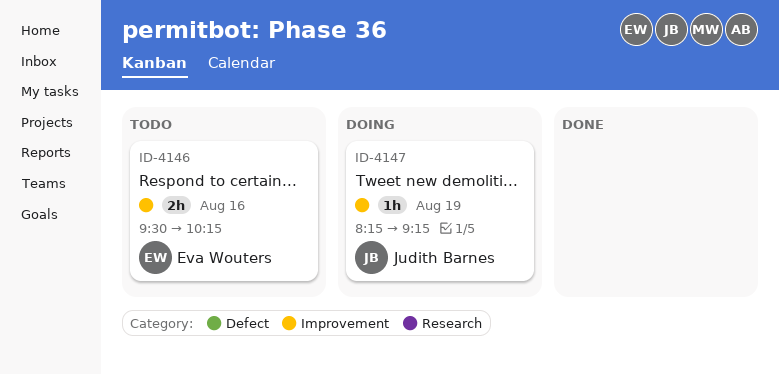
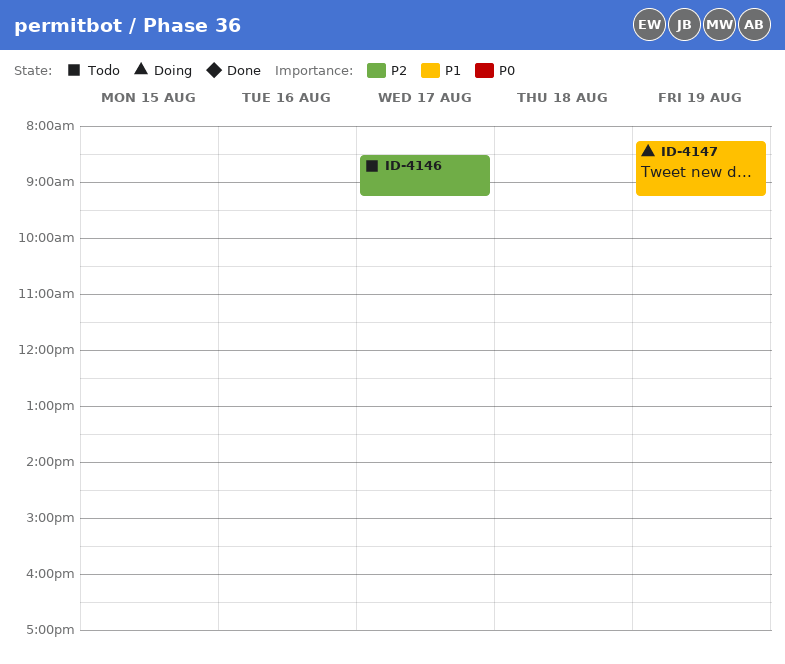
ID-4146, day: Aug 16 -> Aug 17
ID-4146, begins: 09:30 -> 08:30
ID-4146, ends: 10:15 -> 09:15

